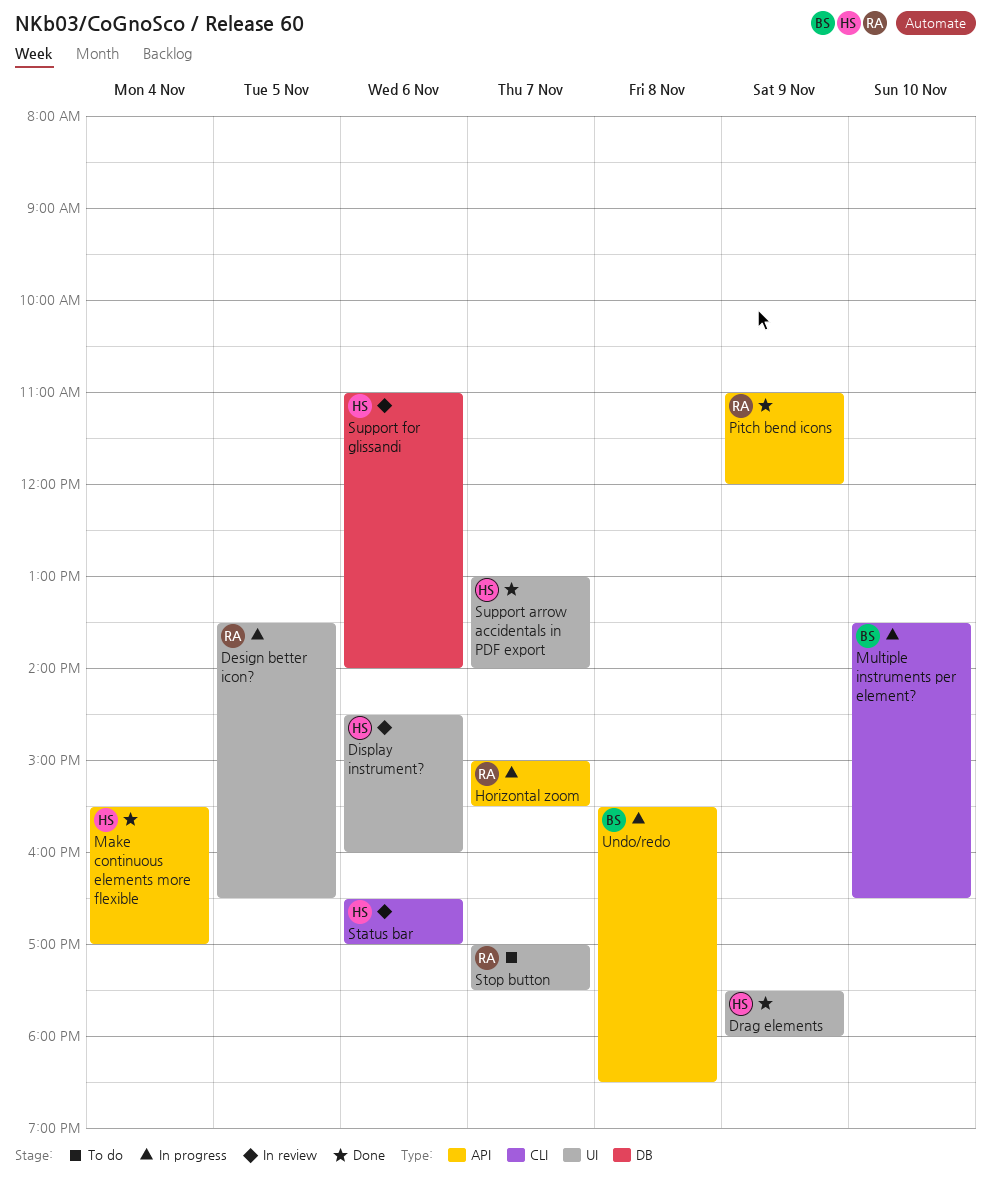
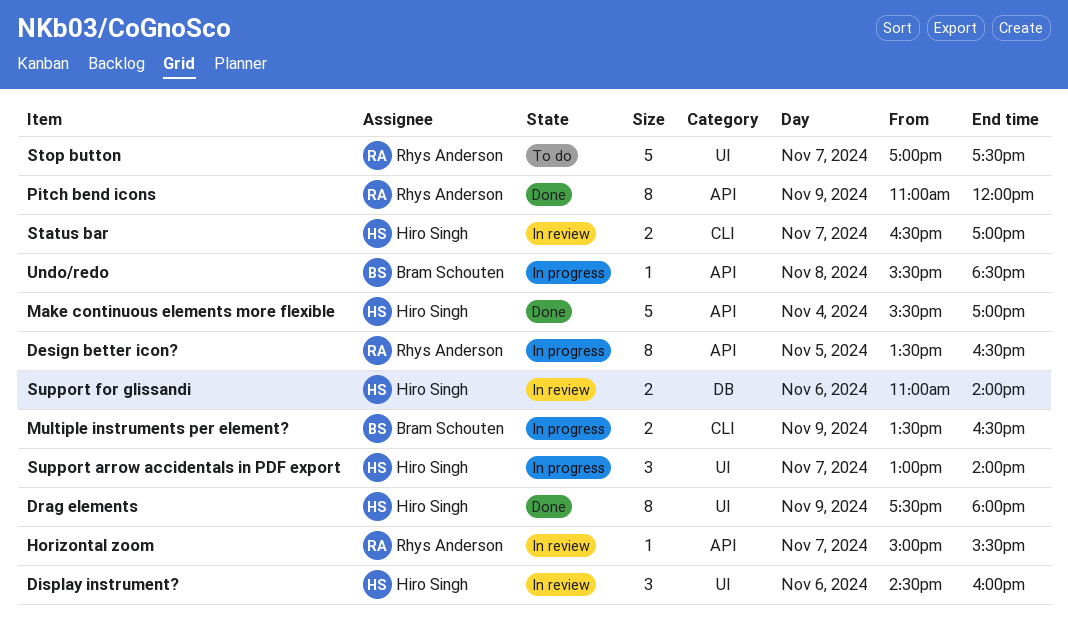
Design better icon?, label: UI -> API
Horizontal zoom, status: In progress -> In review
Multiple instruments per element?, day: Nov 10 -> Nov 9
Status bar, day: Nov 6 -> Nov 7
Support arrow accidentals in PDF export, status: Done -> In progress

